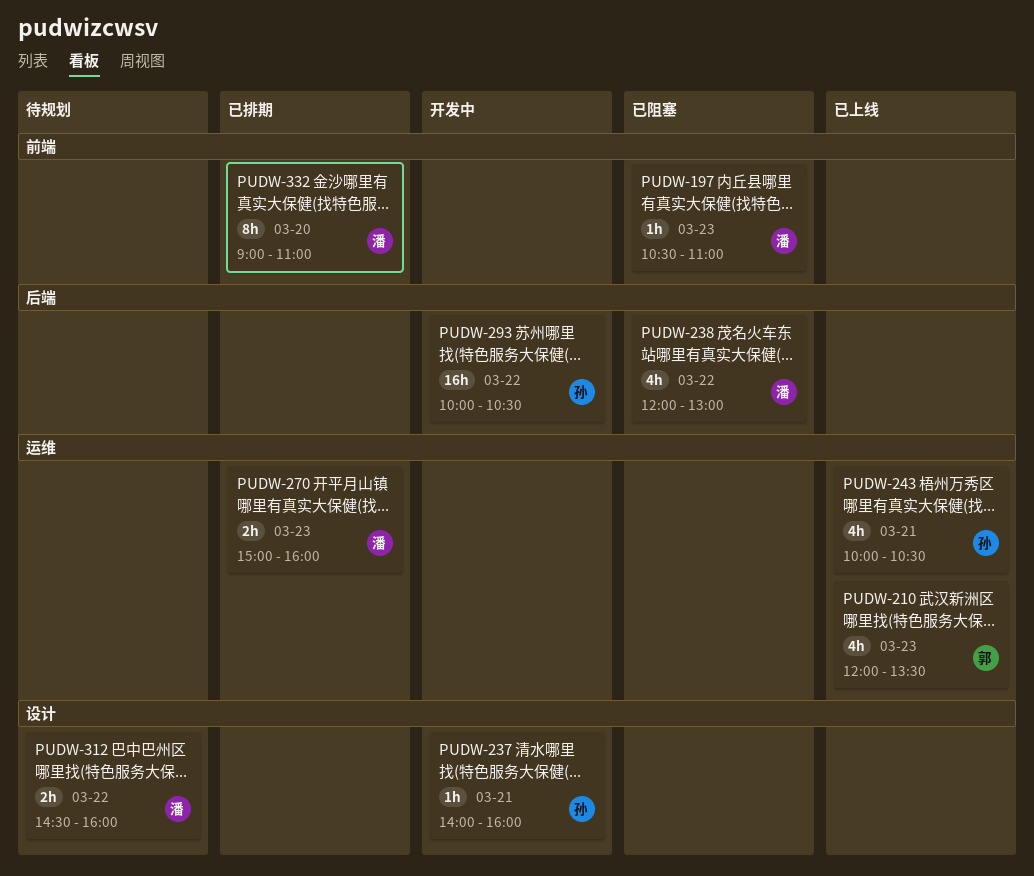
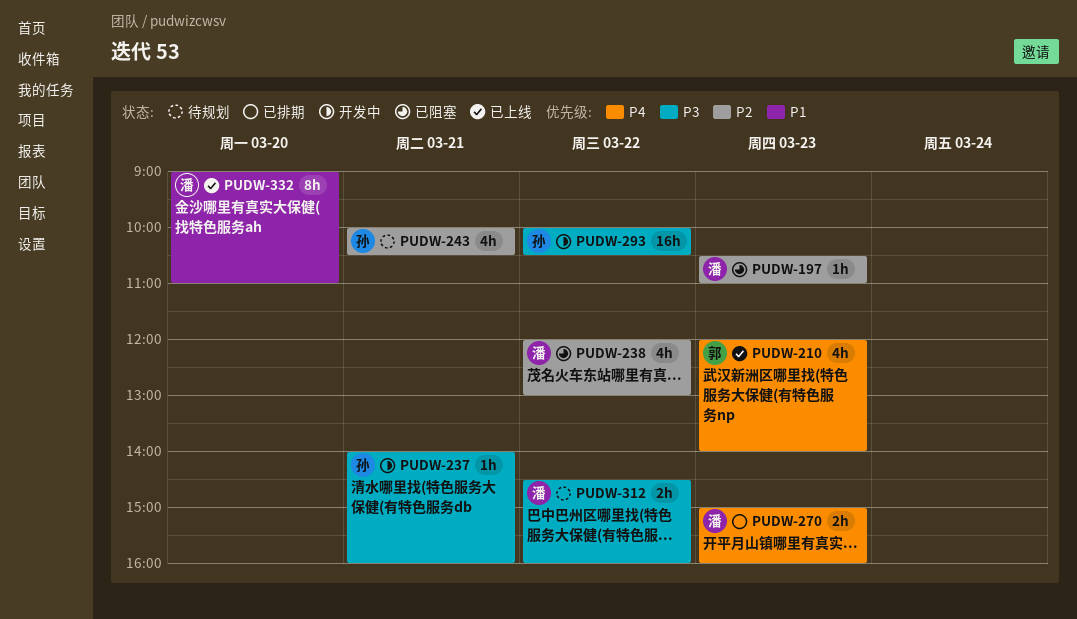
PUDW-210, ends: 13:30 -> 14:00
PUDW-243, status: 已上线 -> 待规划
PUDW-332, status: 已排期 -> 已上线

